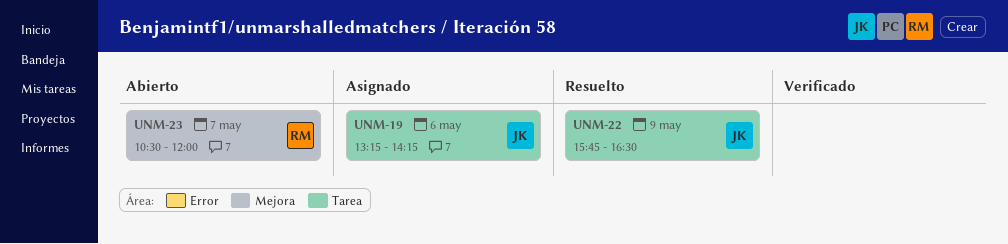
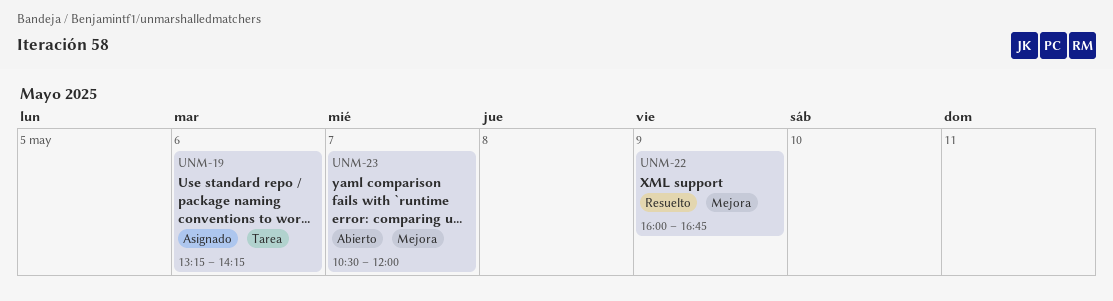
UNM-22, label: Tarea -> Mejora
UNM-22, begins: 15:45 -> 16:00
UNM-22, ends: 16:30 -> 16:45

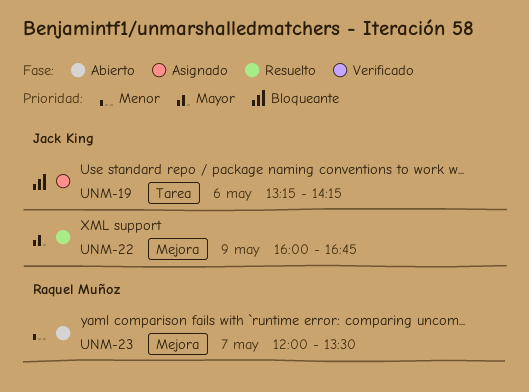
UNM-23, begins: 10:30 -> 12:00
UNM-23, ends: 12:00 -> 13:30

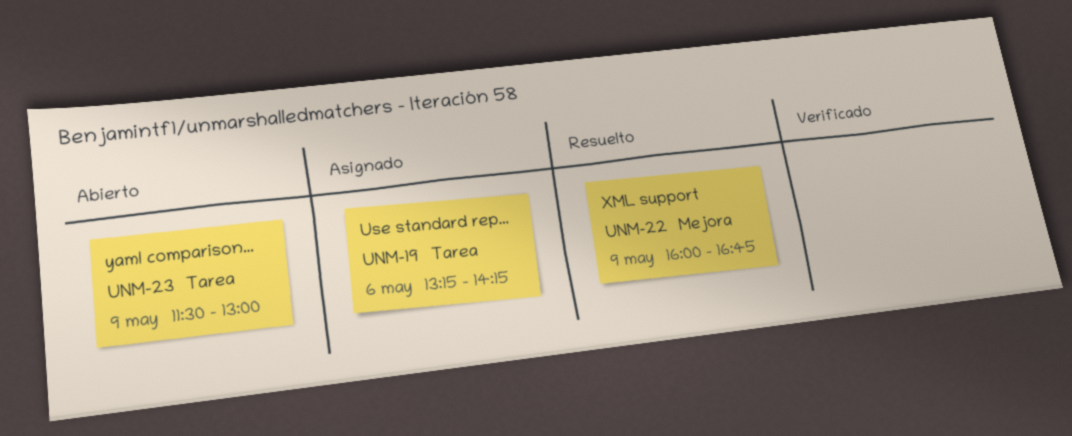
UNM-23, label: Mejora -> Tarea
UNM-23, day: May 7 -> May 9
UNM-23, begins: 12:00 -> 11:30
UNM-23, ends: 13:30 -> 13:00

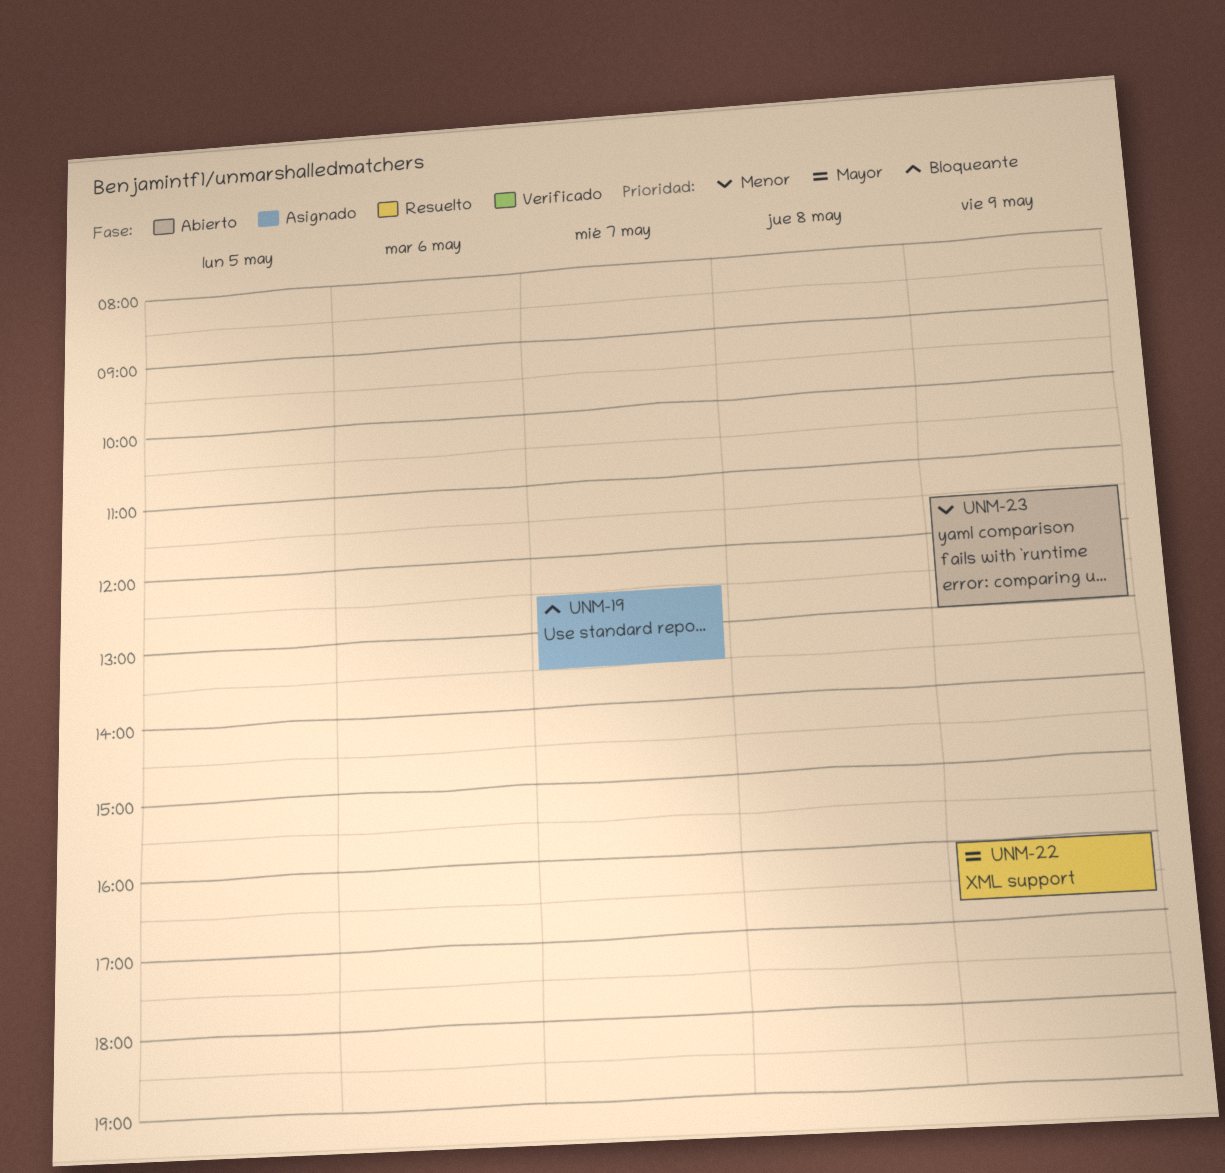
UNM-19, day: May 6 -> May 7
UNM-19, begins: 13:15 -> 12:30
UNM-19, ends: 14:15 -> 13:30

